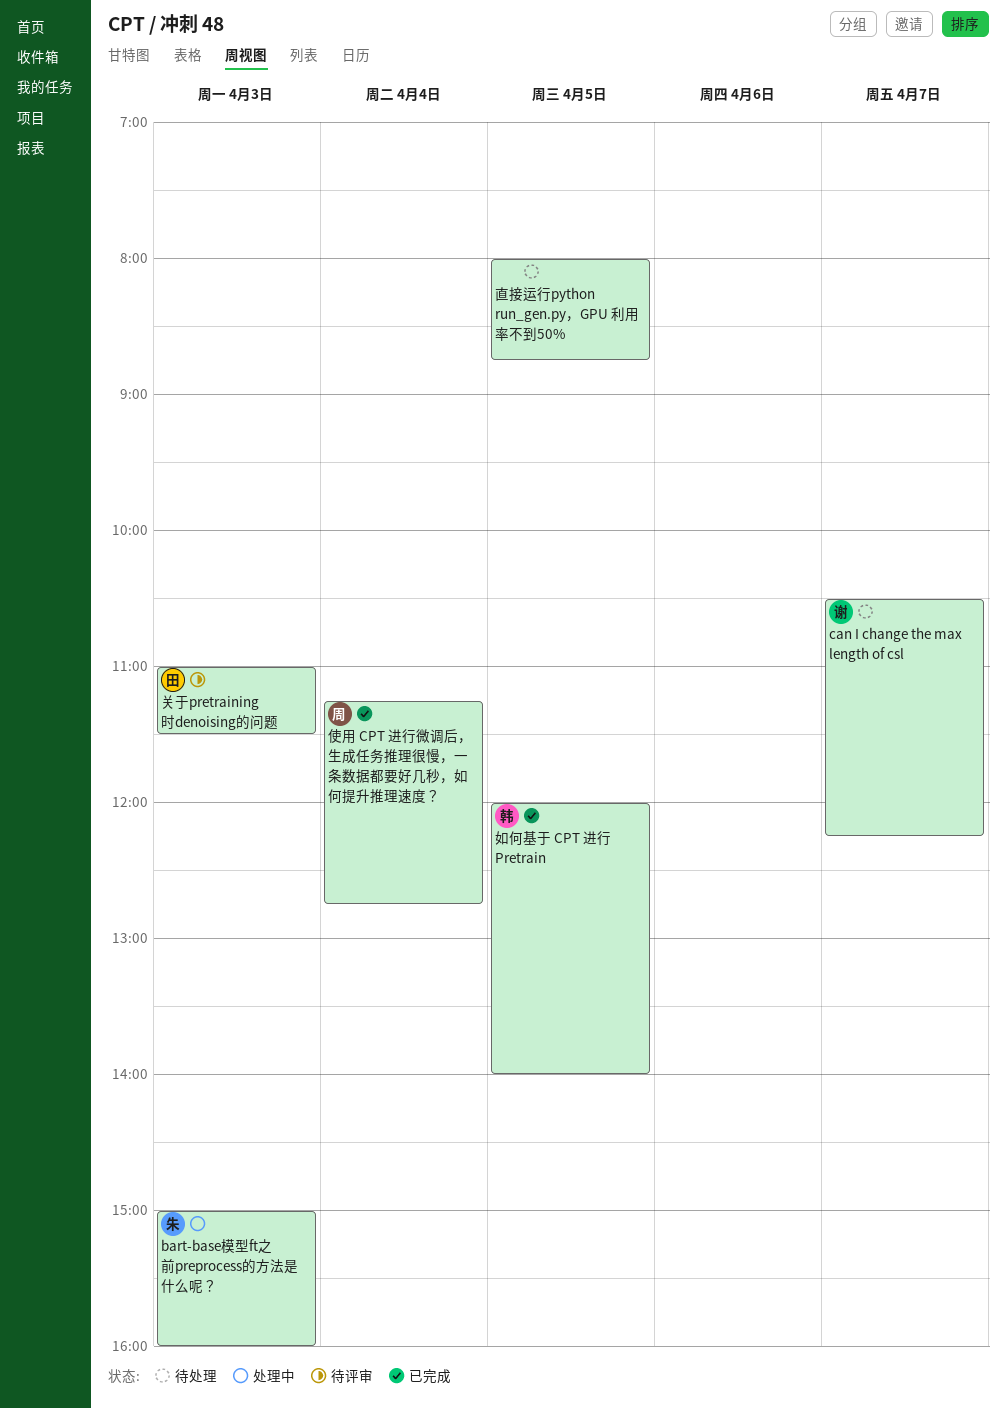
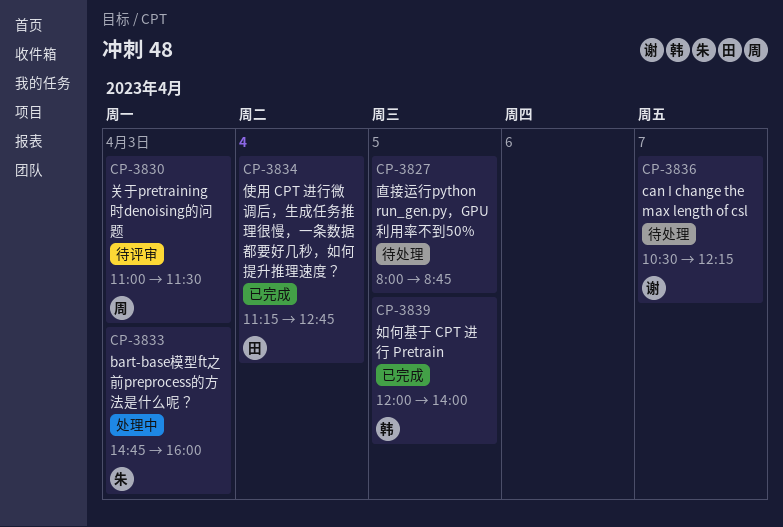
bart-base模型ft之前preprocess的方法是什么呢？, begins: 15:00 -> 14:45
使用 CPT 进行微调后，生成任务推理很慢，一条数据都要好几秒，如何提升推理速度？, owner: 周 -> 田
关于pretraining时denoising的问题, owner: 田 -> 周

